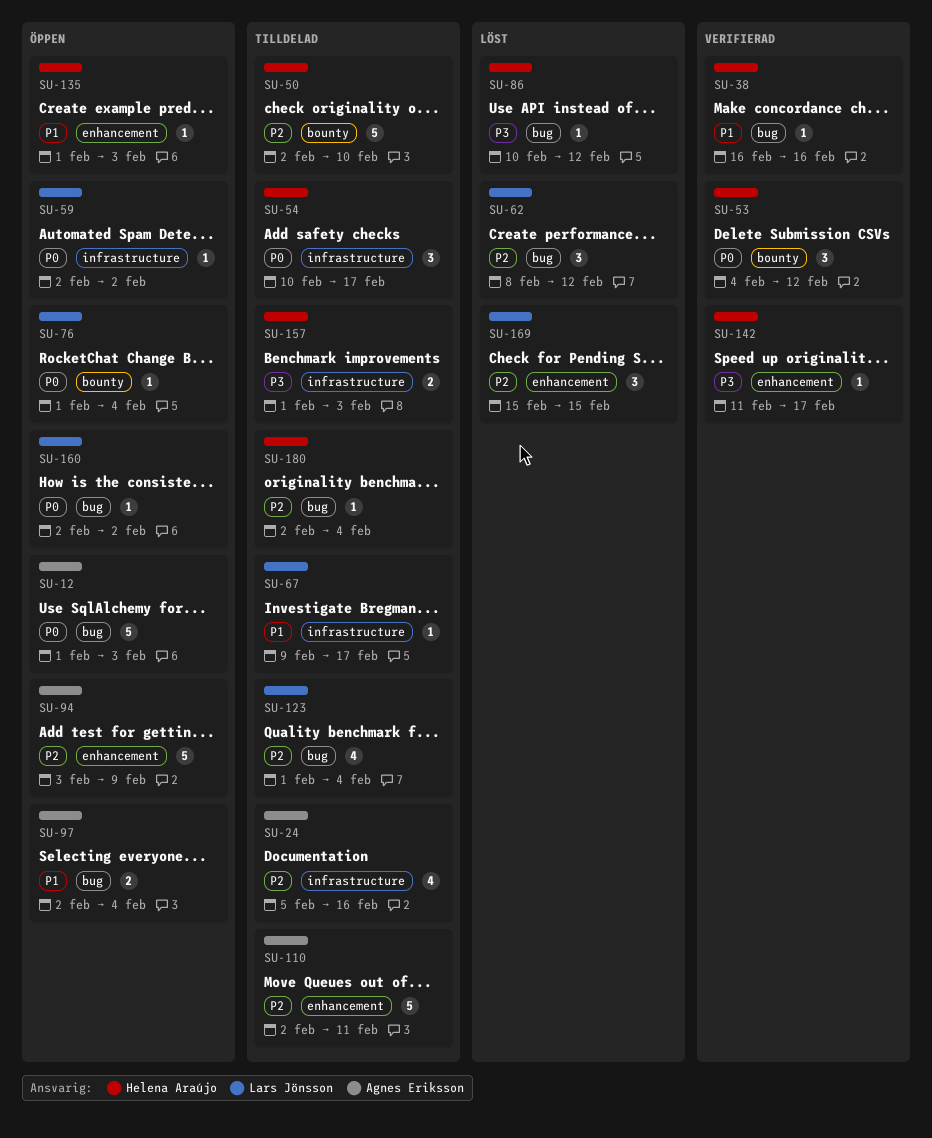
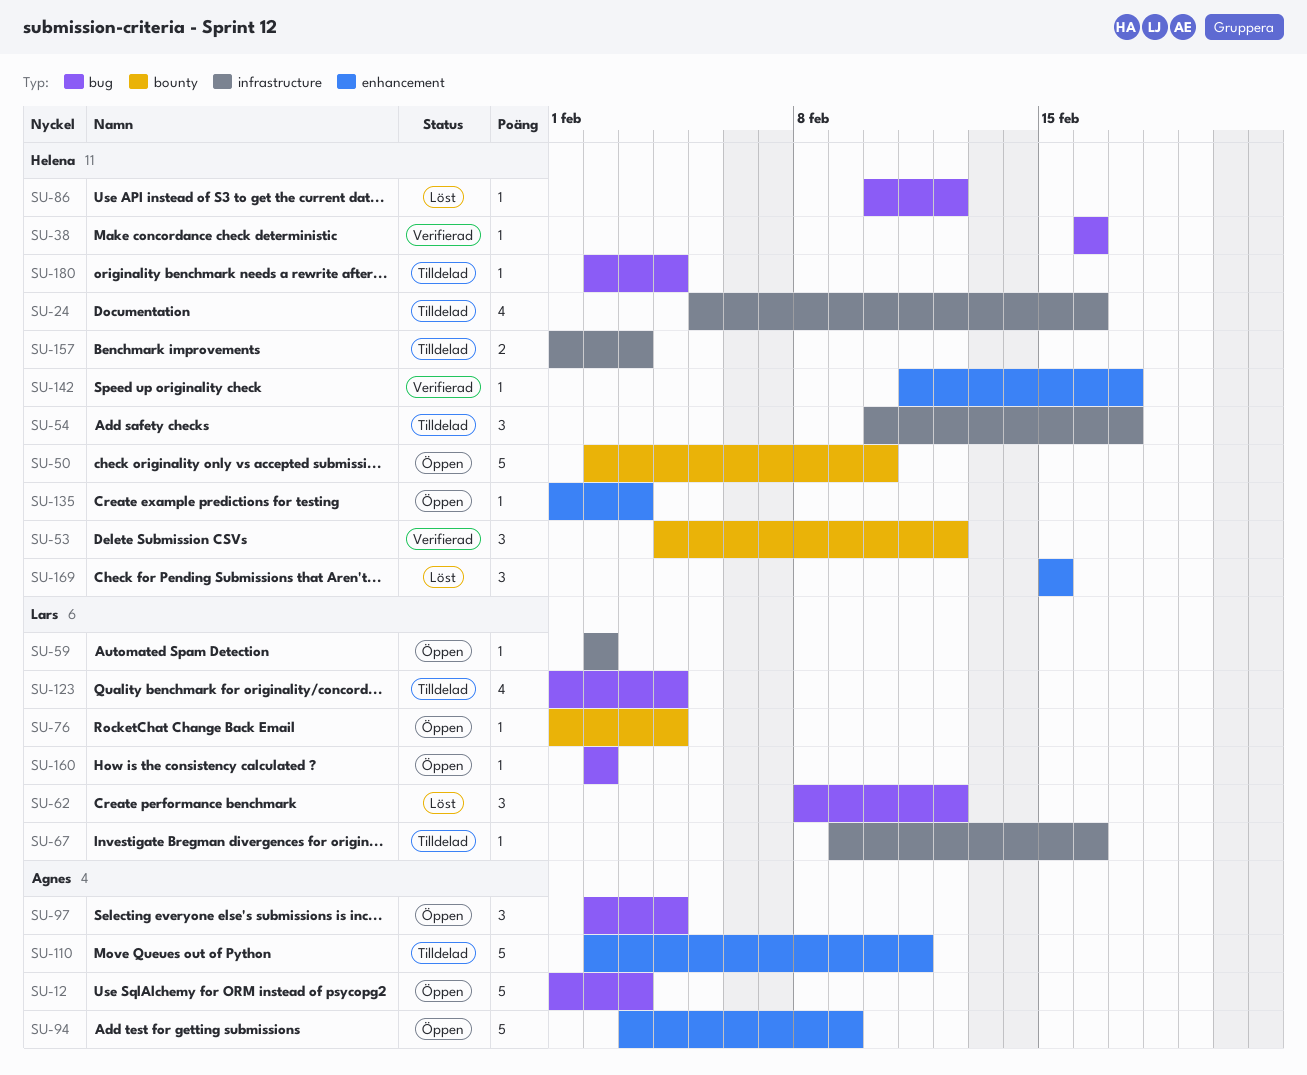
SU-24, owner: Agnes Eriksson -> Helena Araújo
SU-50, status: Tilldelad -> Öppen
SU-67, due: Feb 17 -> Feb 16
SU-97, estimate: 2 -> 3
SU-169, owner: Lars Jönsson -> Helena Araújo

